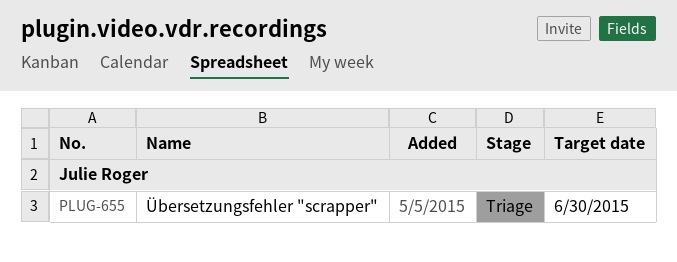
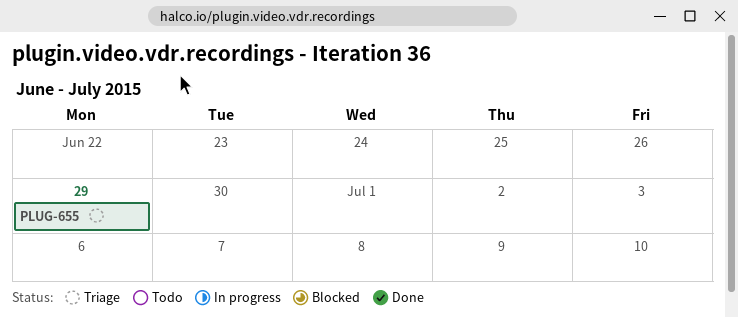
PLUG-655, due: Jun 30 -> Jun 29

